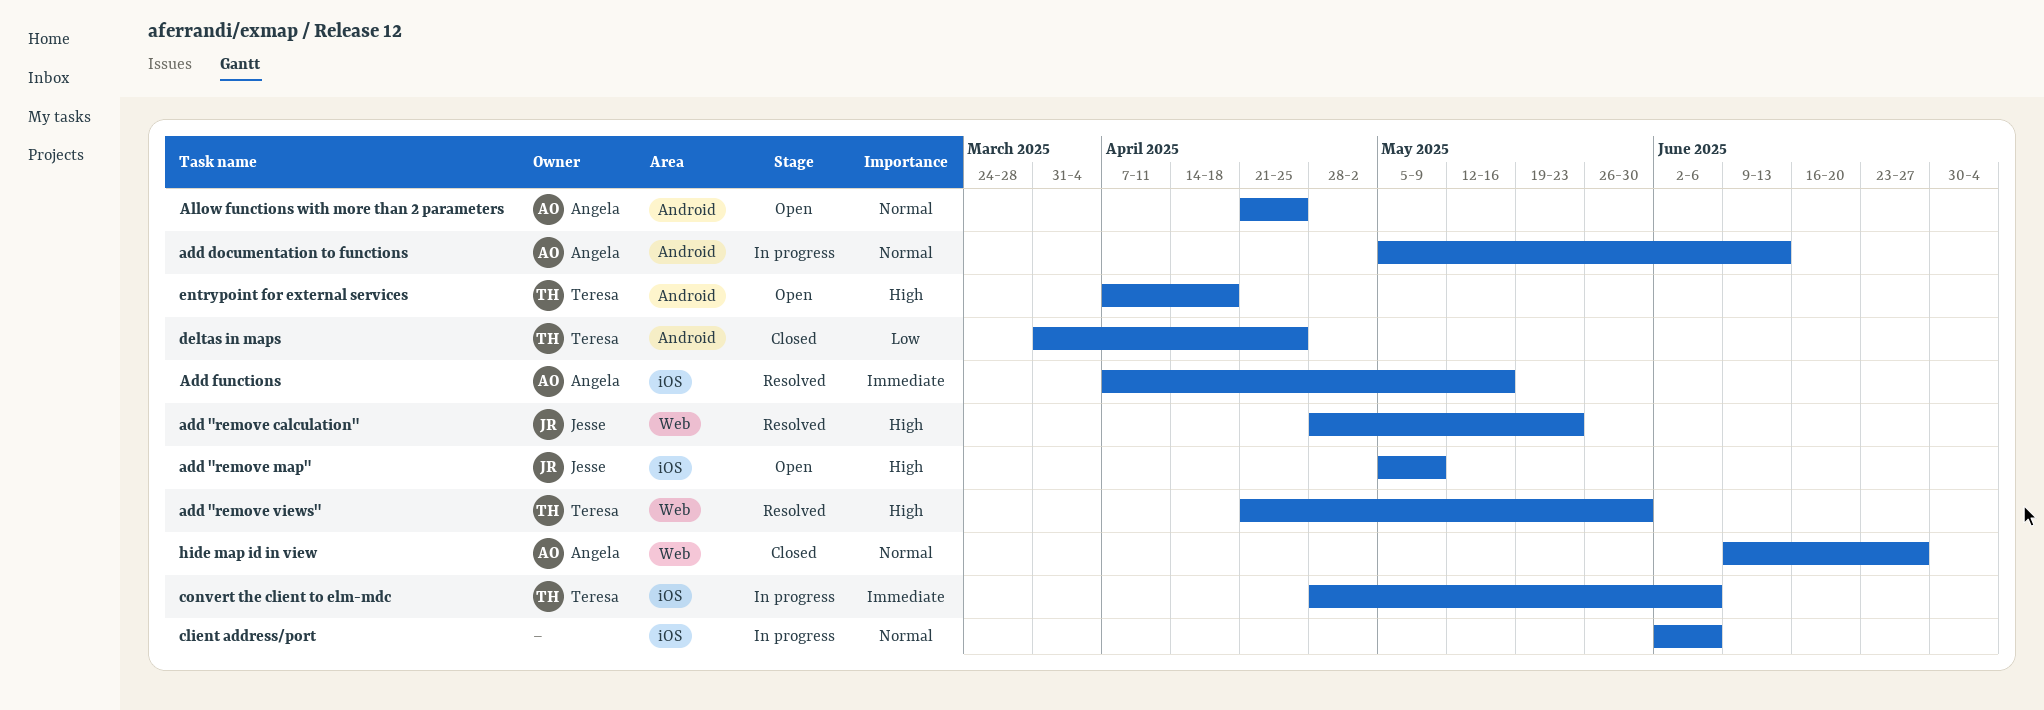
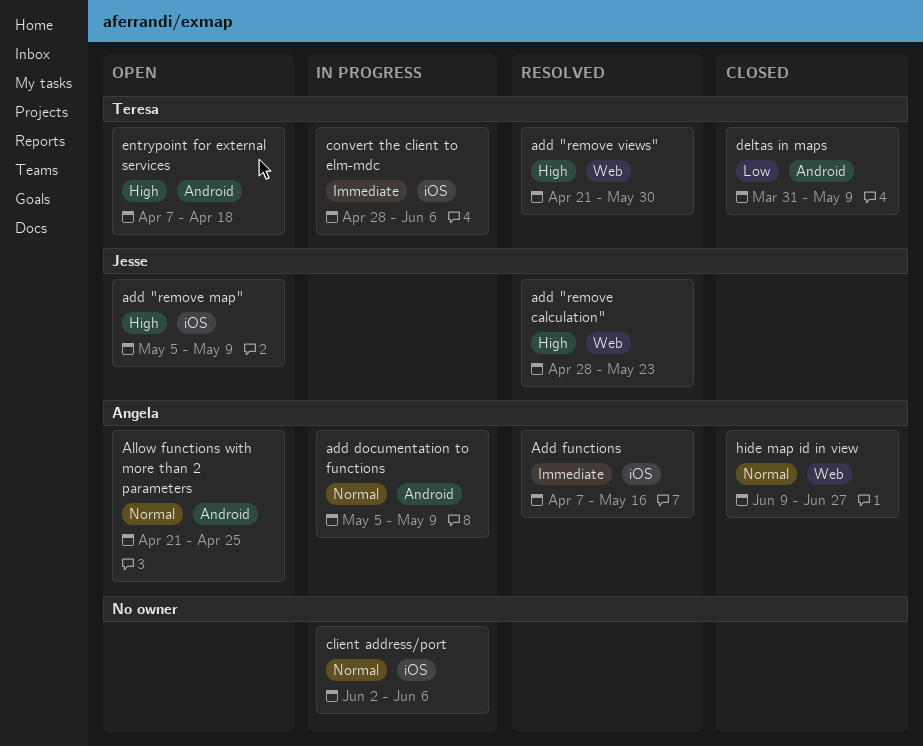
add documentation to functions, due: Jun 13 -> May 9
deltas in maps, due: Apr 25 -> May 9

